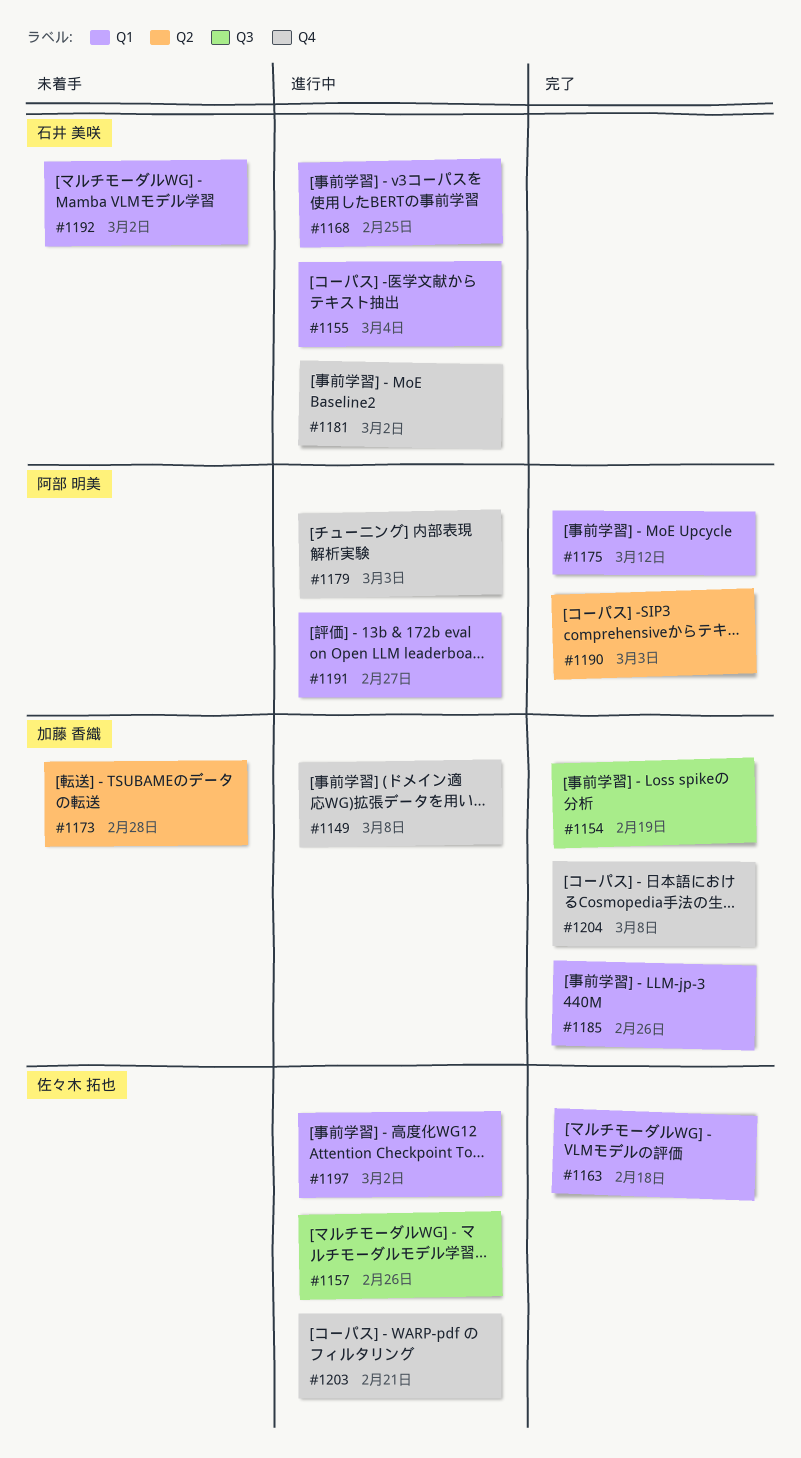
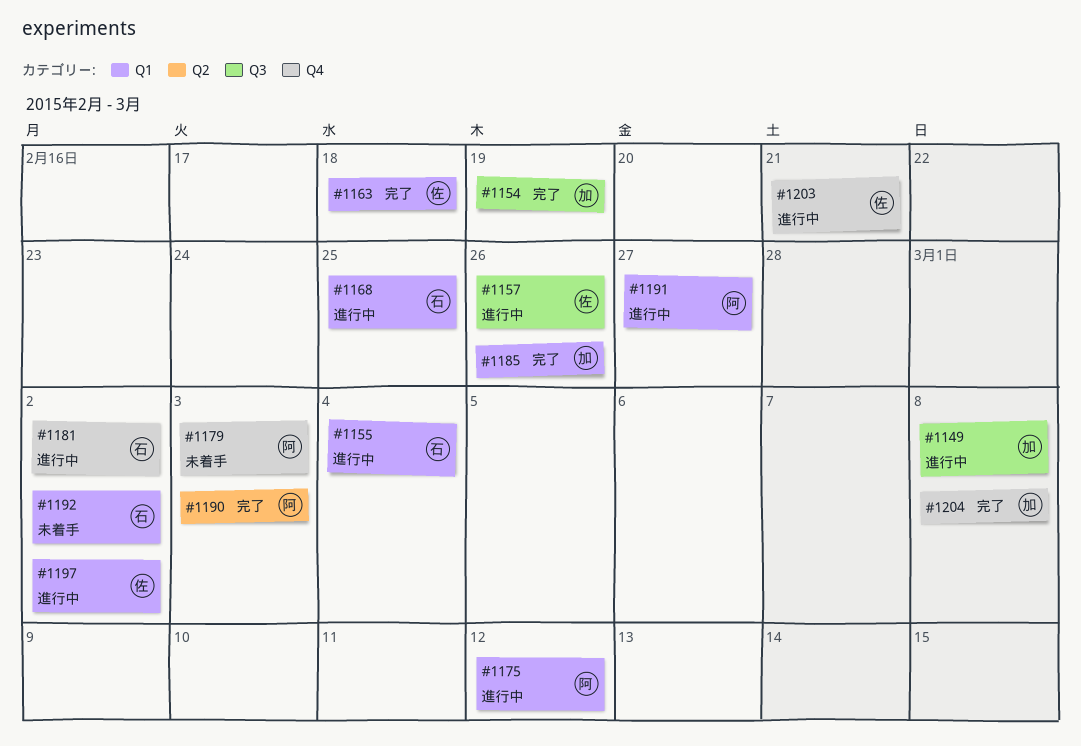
#1149, label: Q4 -> Q3
#1173: present -> none
#1175, status: 完了 -> 進行中
#1179, status: 進行中 -> 未着手

